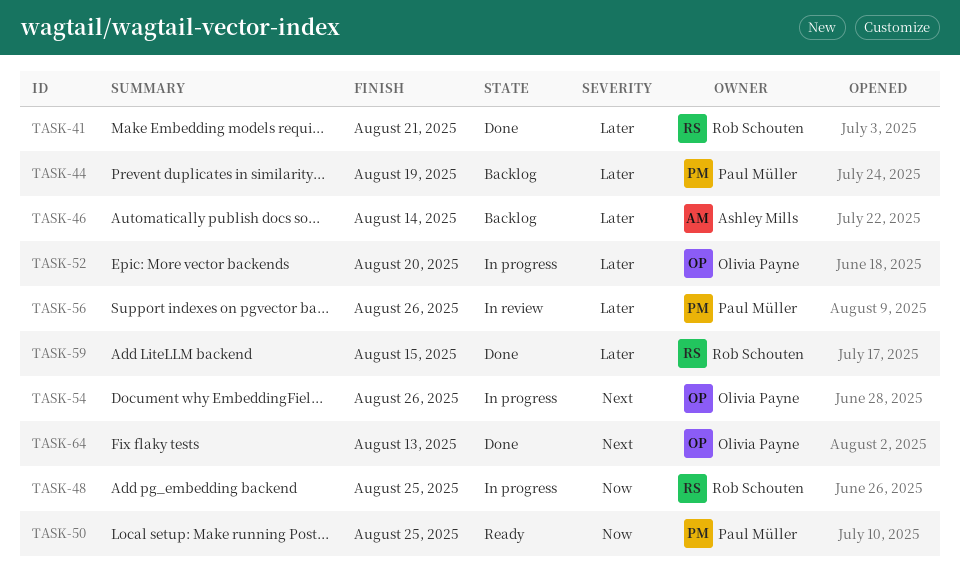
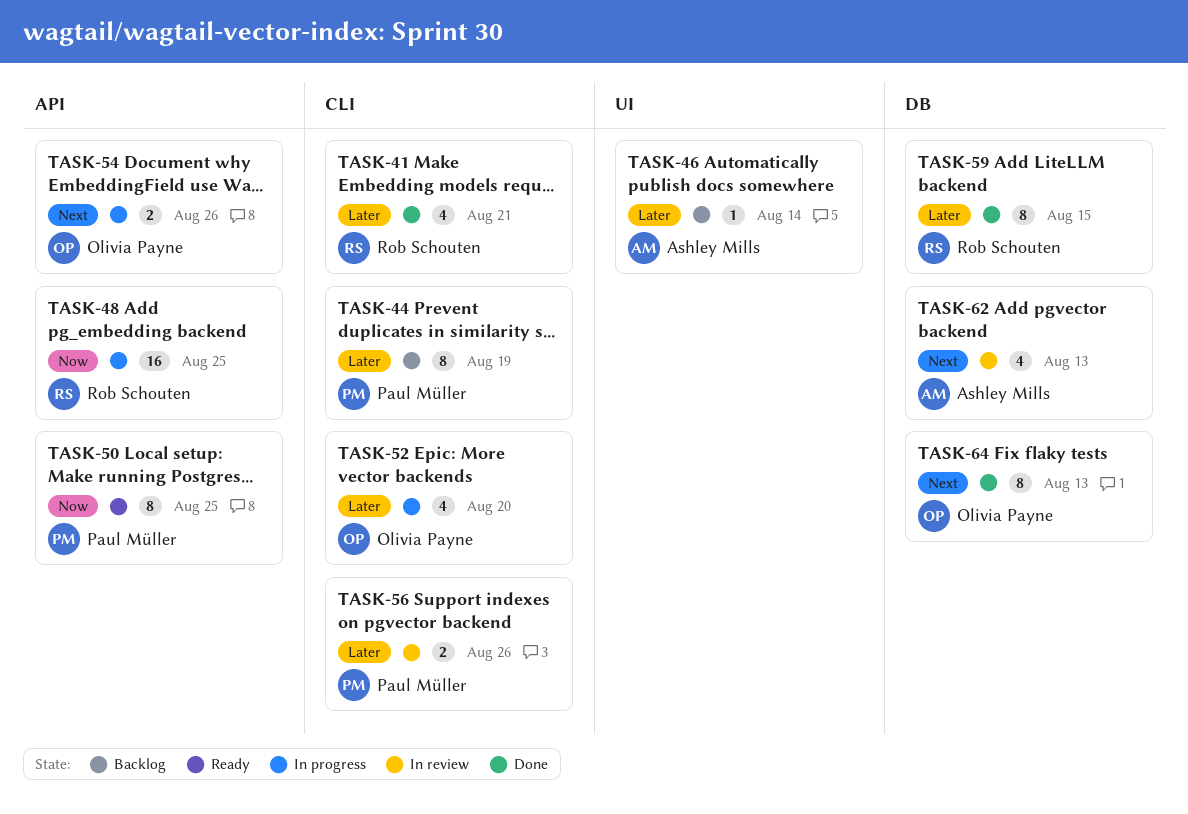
TASK-62: none -> present

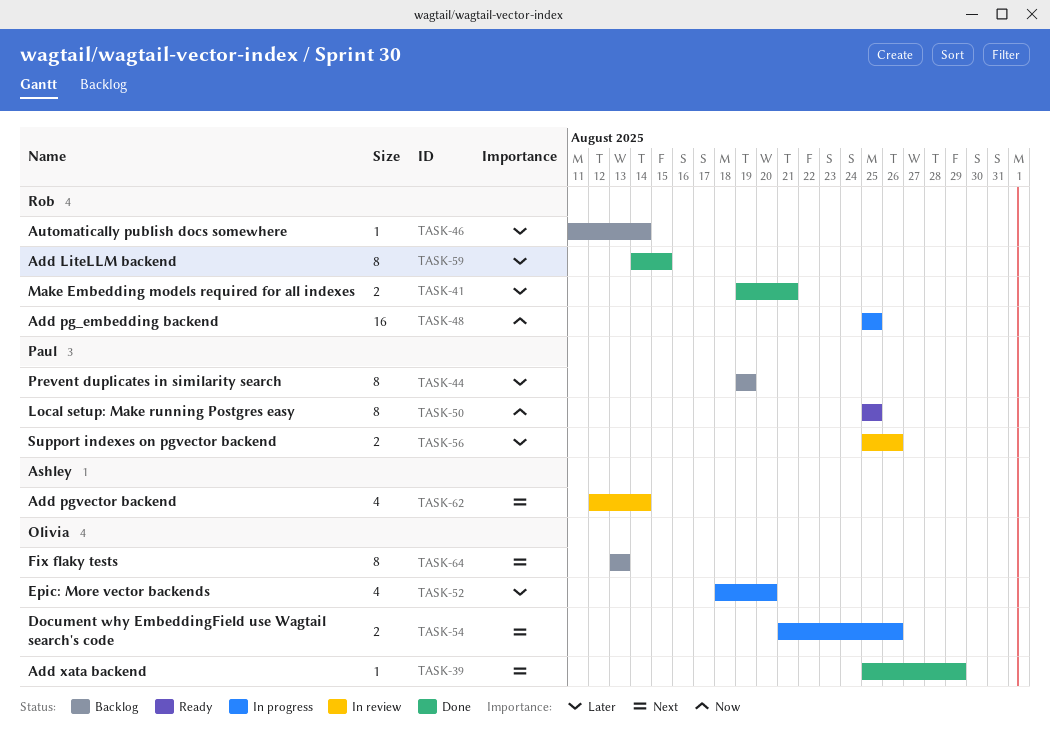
TASK-39: none -> present
TASK-41, estimate: 4 -> 2
TASK-46, owner: Ashley Mills -> Rob Schouten
TASK-62, due: Aug 13 -> Aug 14
TASK-64, status: Done -> Backlog

